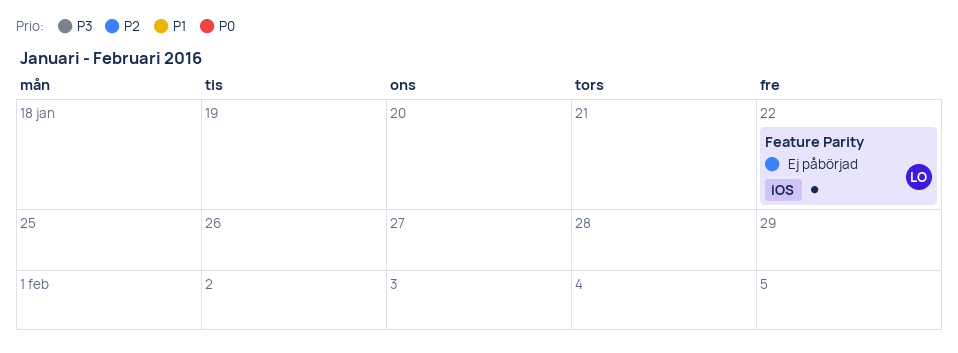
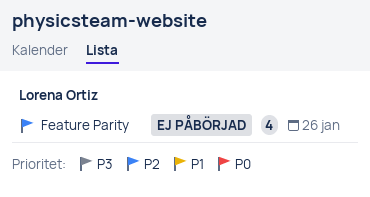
Feature Parity, estimate: 1 -> 4
Feature Parity, due: Jan 22 -> Jan 26

